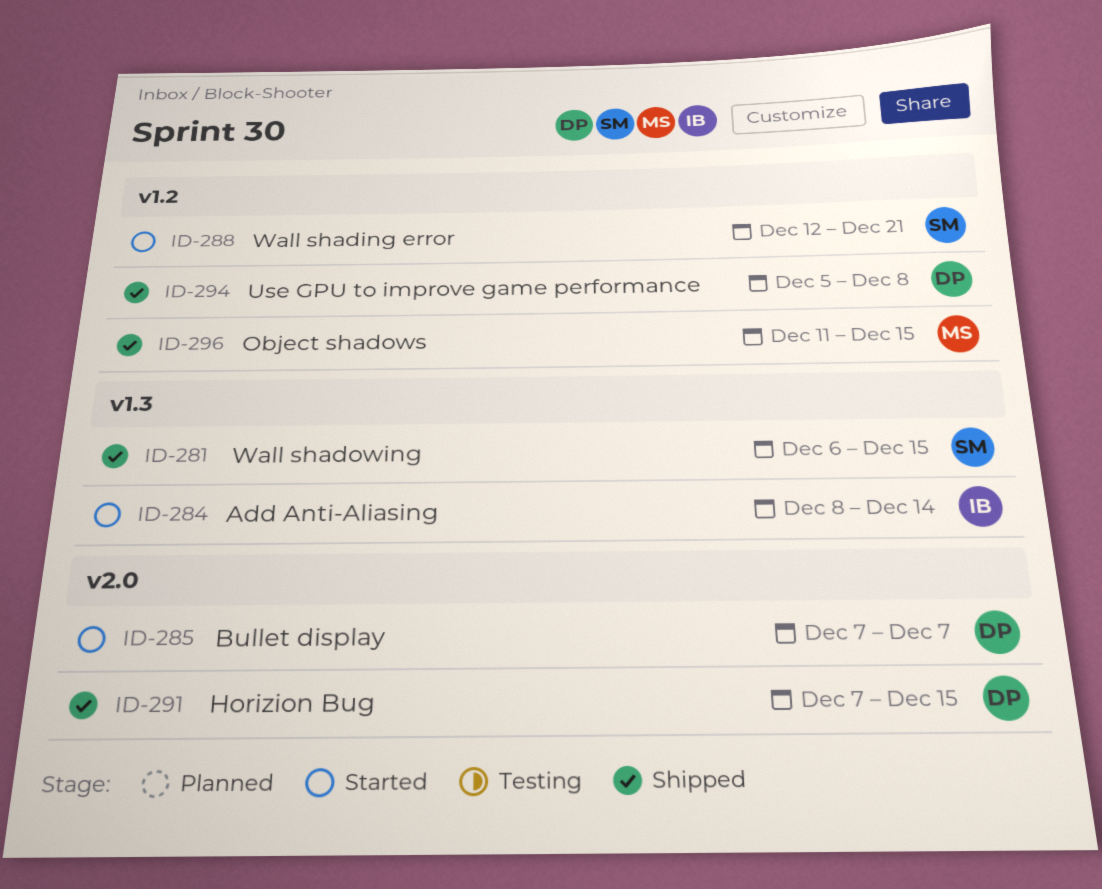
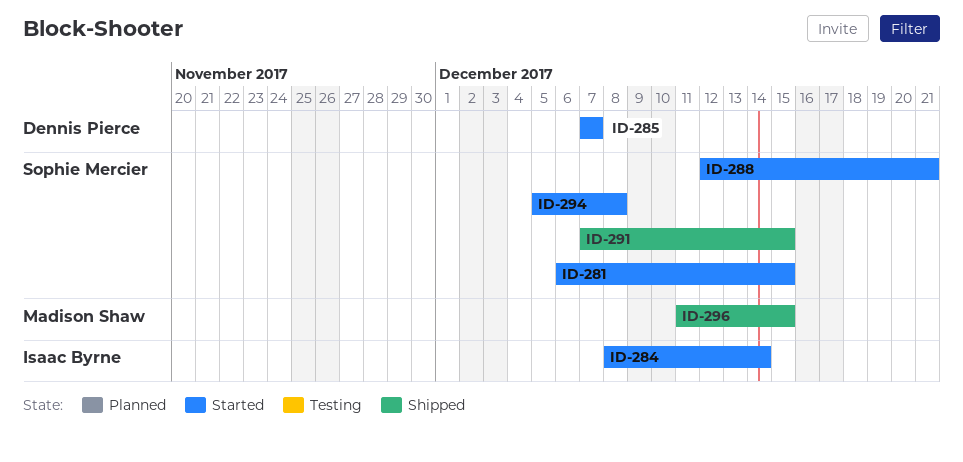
ID-281, status: Shipped -> Started
ID-291, owner: Dennis Pierce -> Sophie Mercier
ID-294, status: Shipped -> Started
ID-294, owner: Dennis Pierce -> Sophie Mercier

